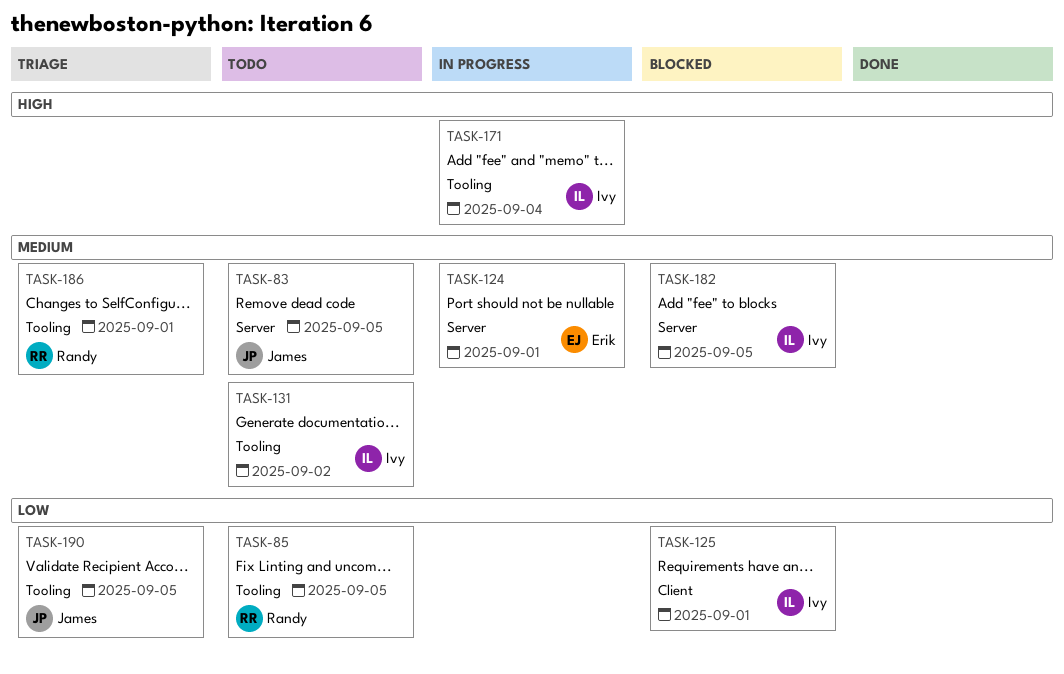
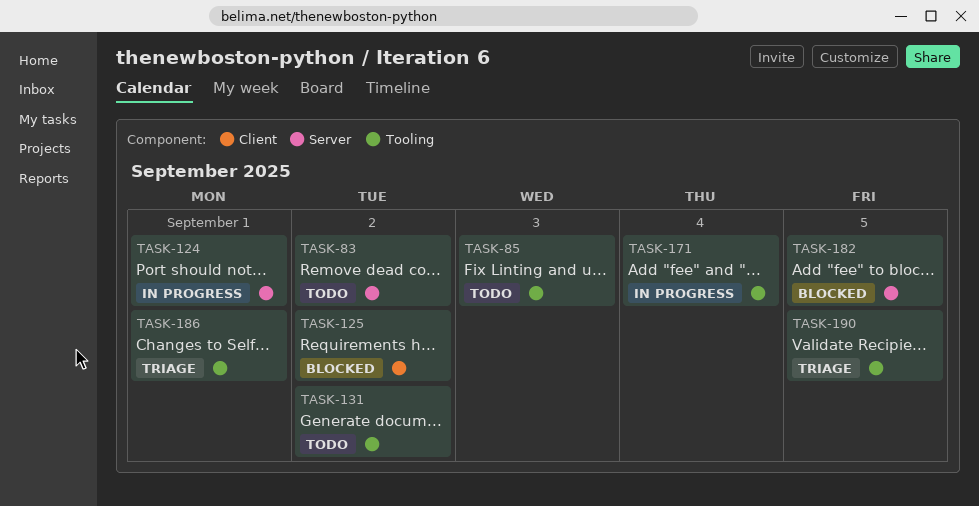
TASK-83, due: Sep 5 -> Sep 2
TASK-85, due: Sep 5 -> Sep 3
TASK-125, due: Sep 1 -> Sep 2

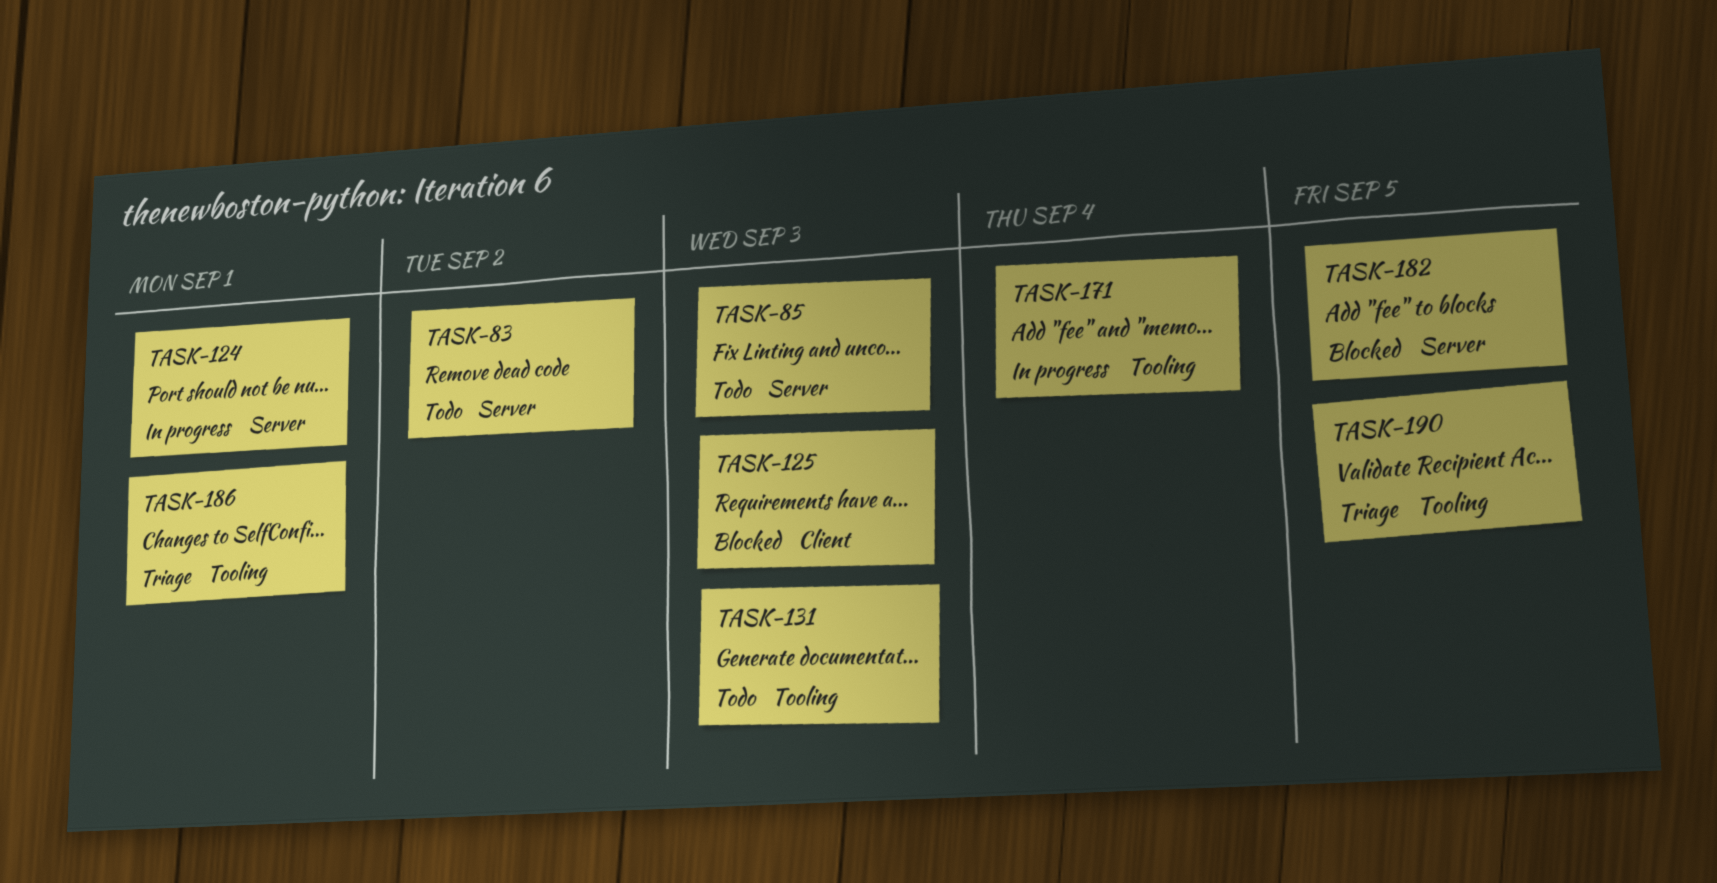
TASK-85, label: Tooling -> Server
TASK-125, due: Sep 2 -> Sep 3
TASK-131, due: Sep 2 -> Sep 3

